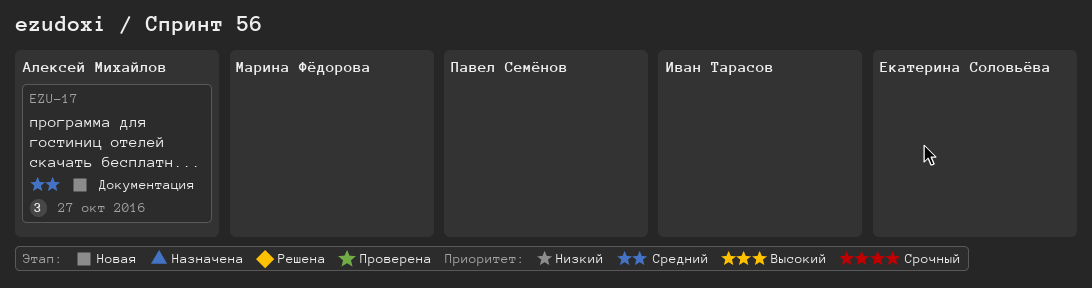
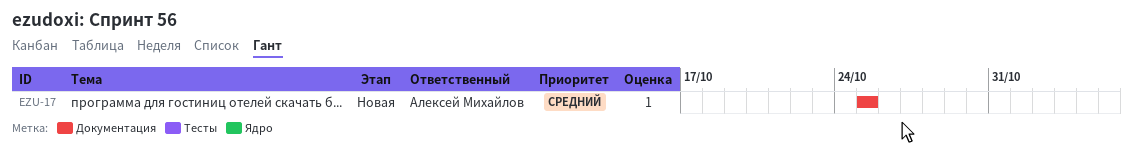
EZU-17, estimate: 3 -> 1
EZU-17, due: Oct 27 -> Oct 25

